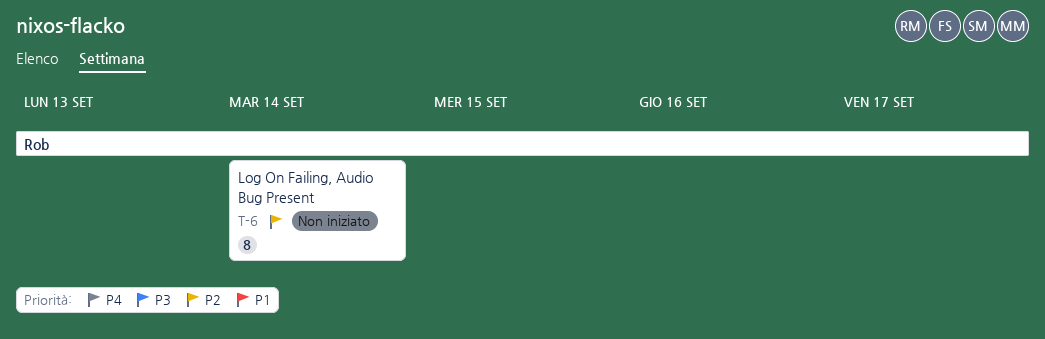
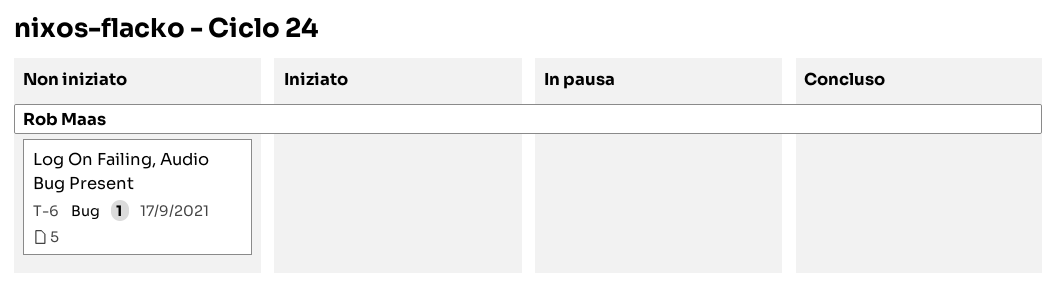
T-6, estimate: 8 -> 1
T-6, due: Sep 14 -> Sep 17

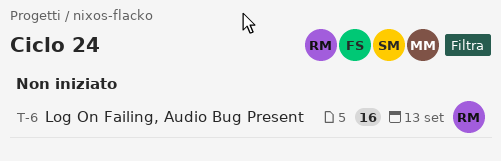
T-6, estimate: 1 -> 16
T-6, due: Sep 17 -> Sep 13

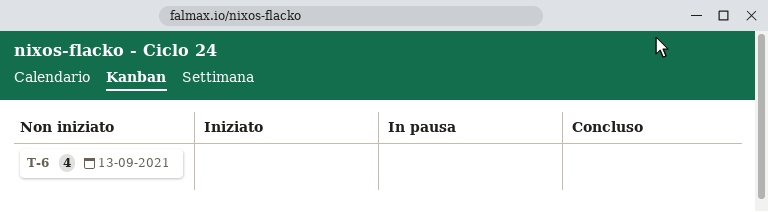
T-6, estimate: 16 -> 4

